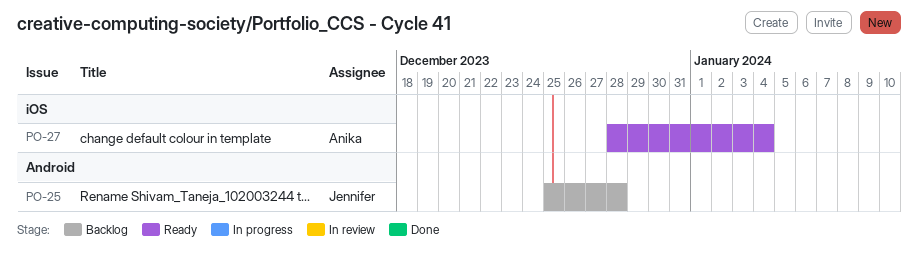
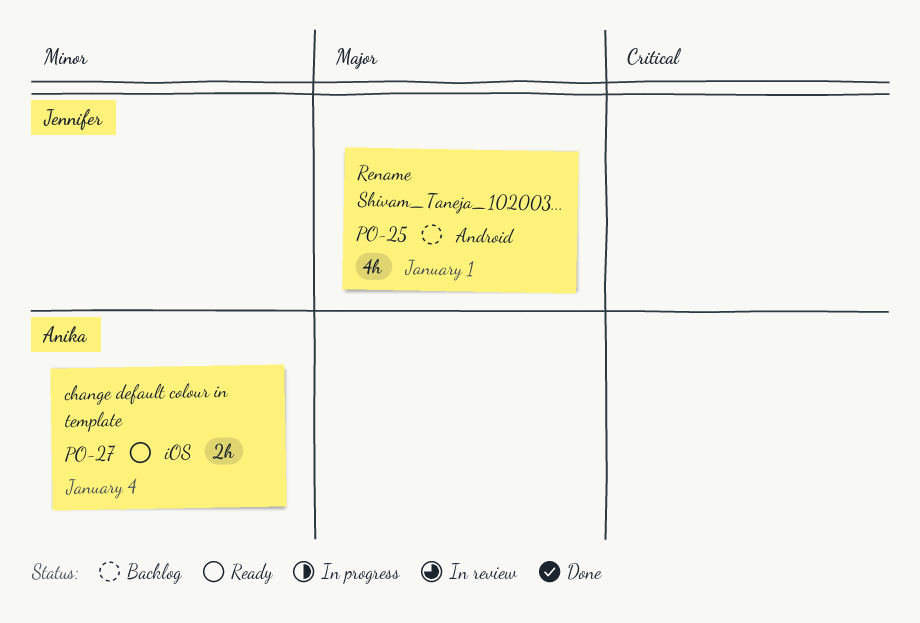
PO-25, due: Dec 28 -> Jan 1

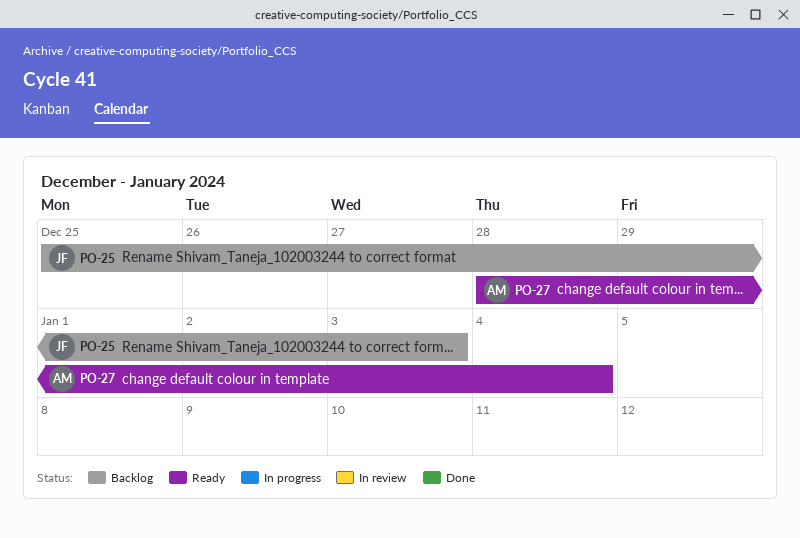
PO-25, due: Jan 1 -> Jan 3

